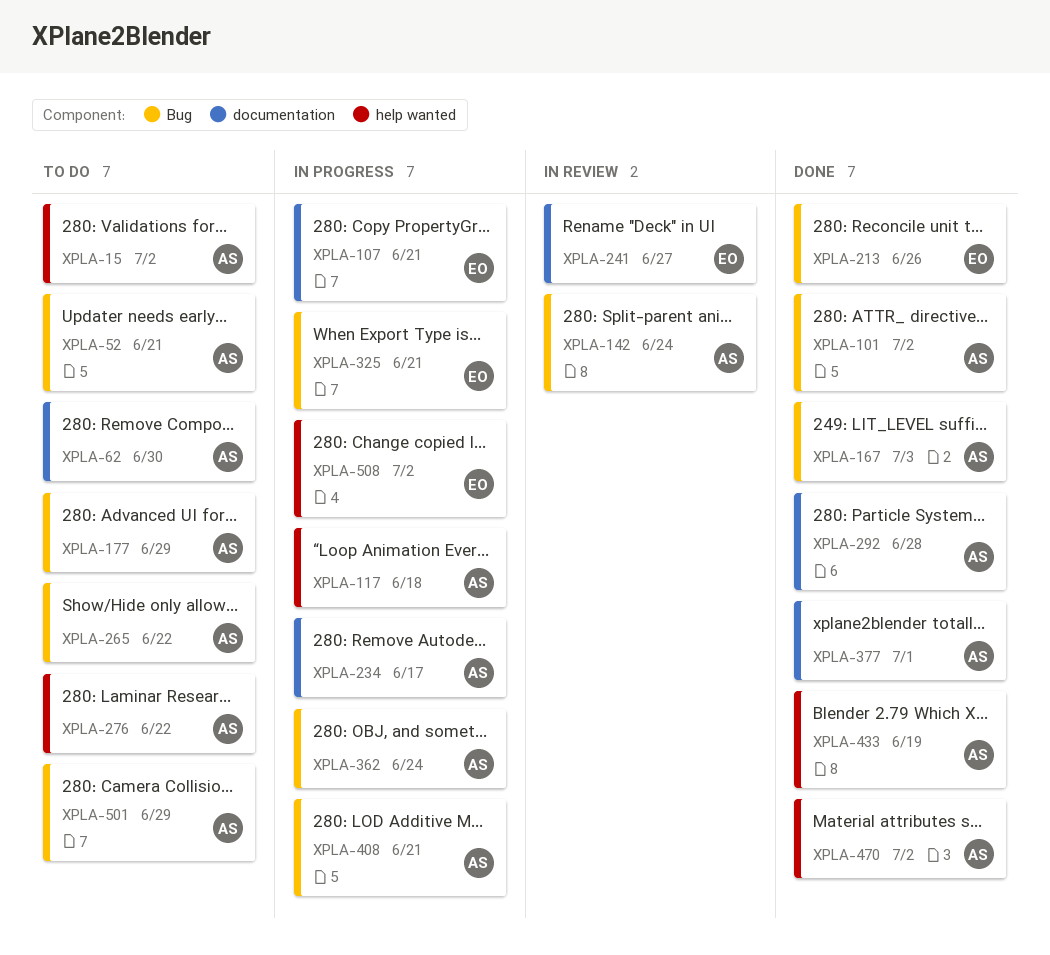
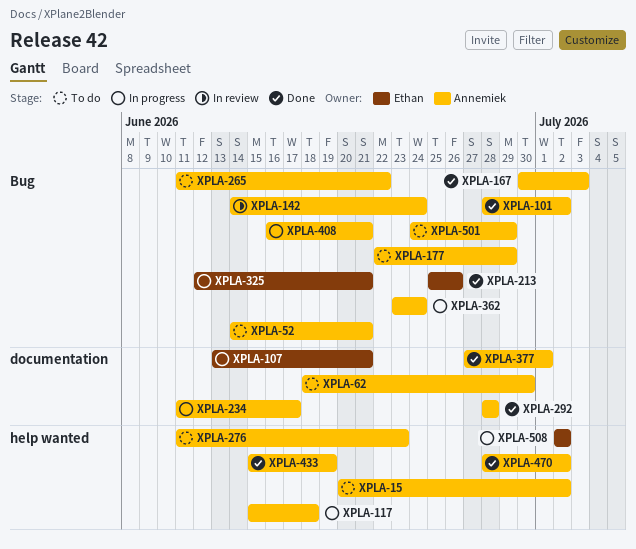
XPLA-241: present -> none
XPLA-276, due: Jun 22 -> Jun 23

